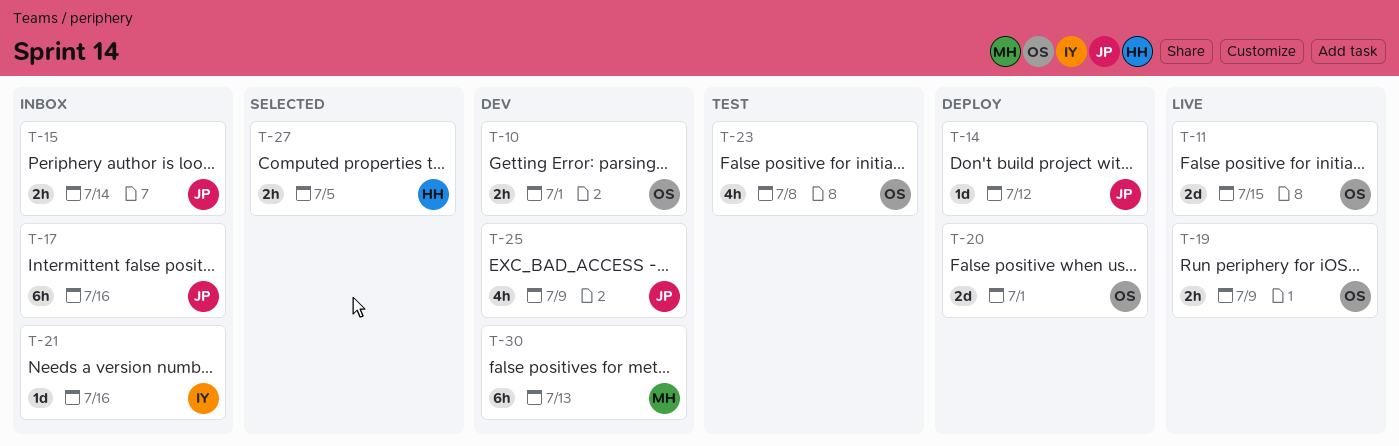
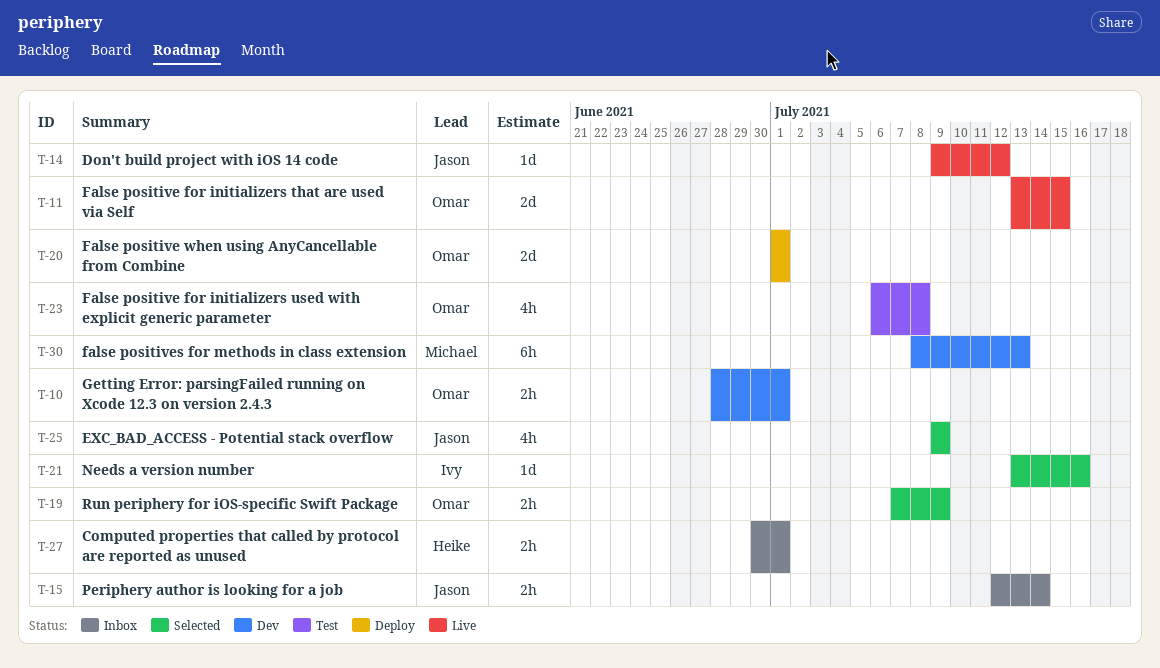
T-14, status: Deploy -> Live
T-17: present -> none
T-19, status: Live -> Selected
T-21, status: Inbox -> Selected
T-25, status: Dev -> Selected
T-27, status: Selected -> Inbox
T-27, due: Jul 5 -> Jul 1

